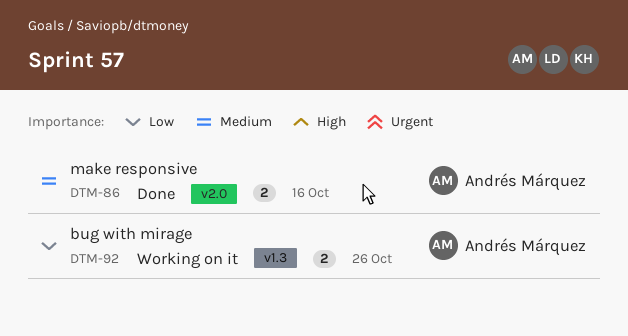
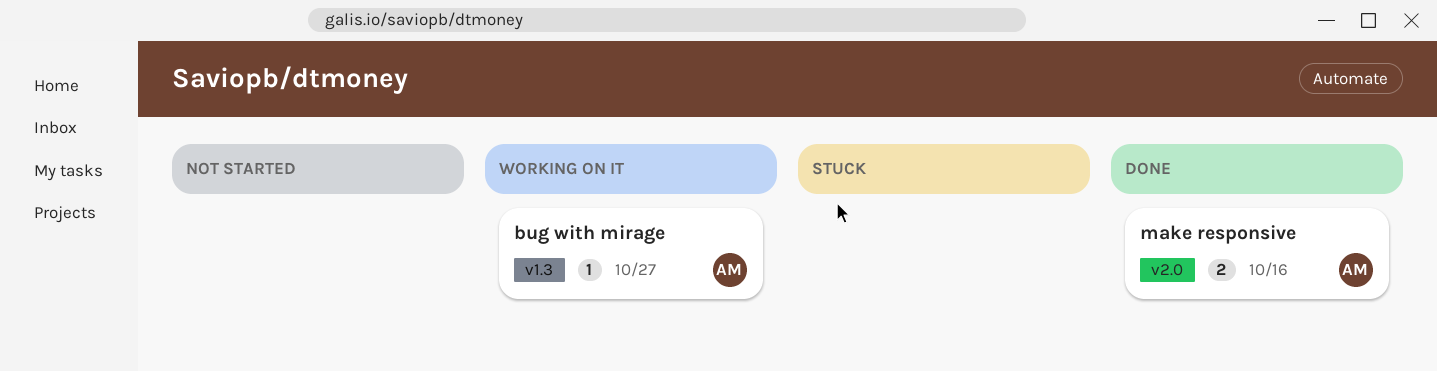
bug with mirage, estimate: 2 -> 1
bug with mirage, due: Oct 26 -> Oct 27

